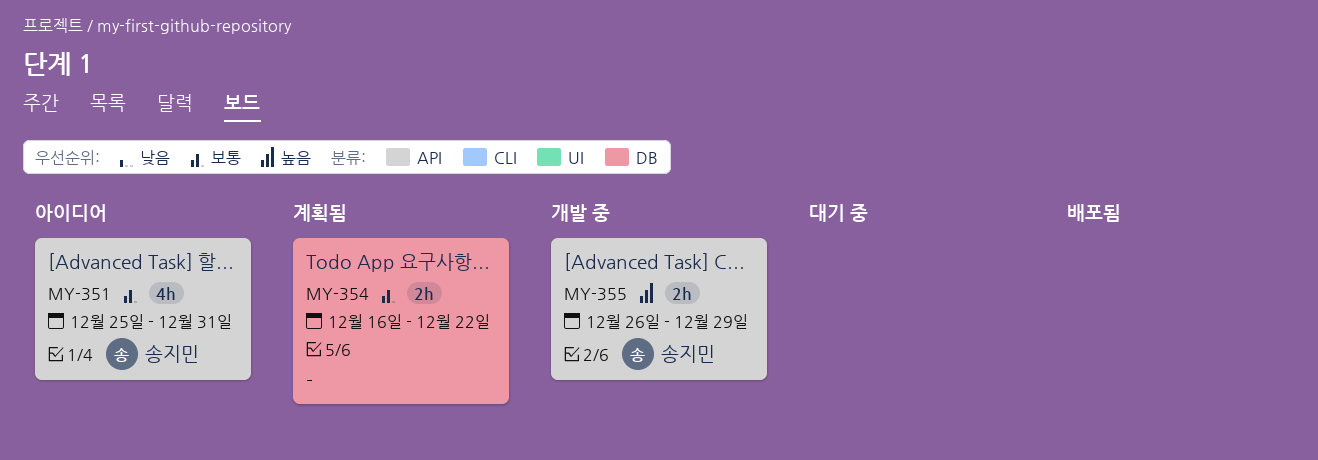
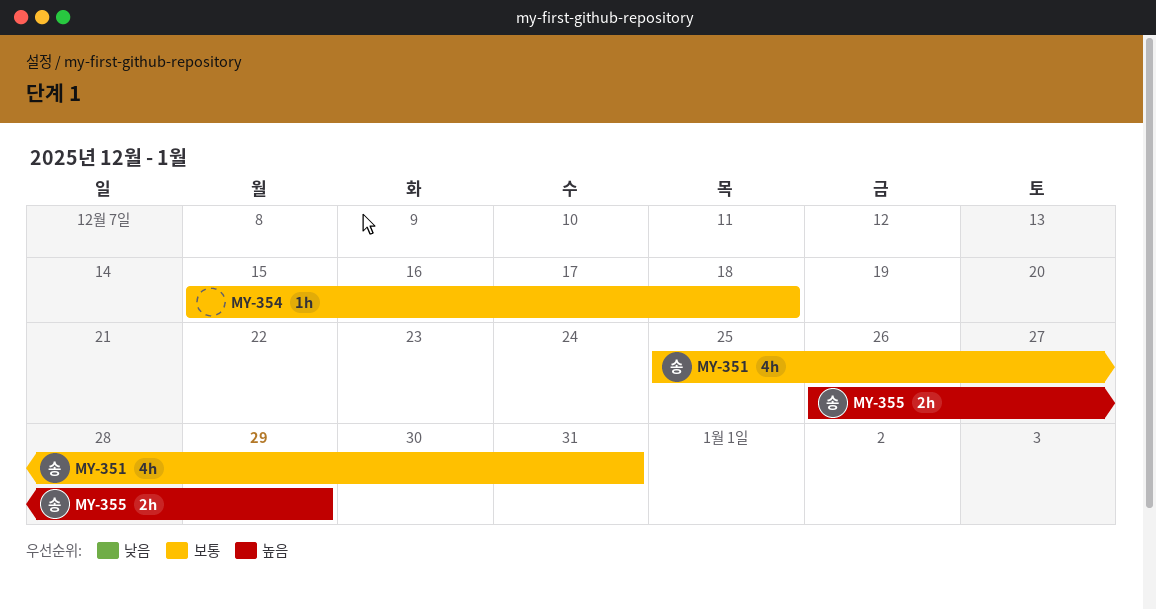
MY-354, estimate: 2h -> 1h
MY-354, start: Dec 16 -> Dec 15
MY-354, due: Dec 22 -> Dec 18

